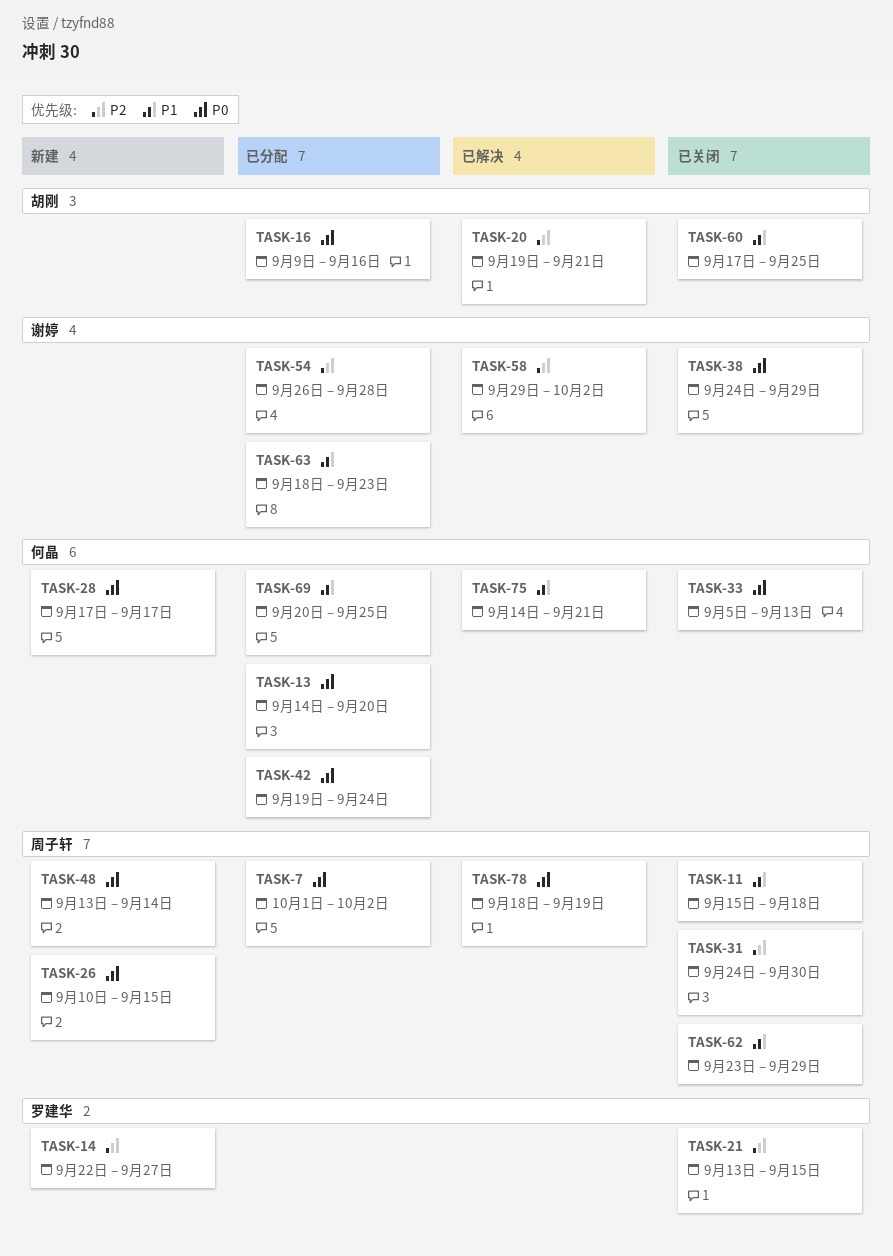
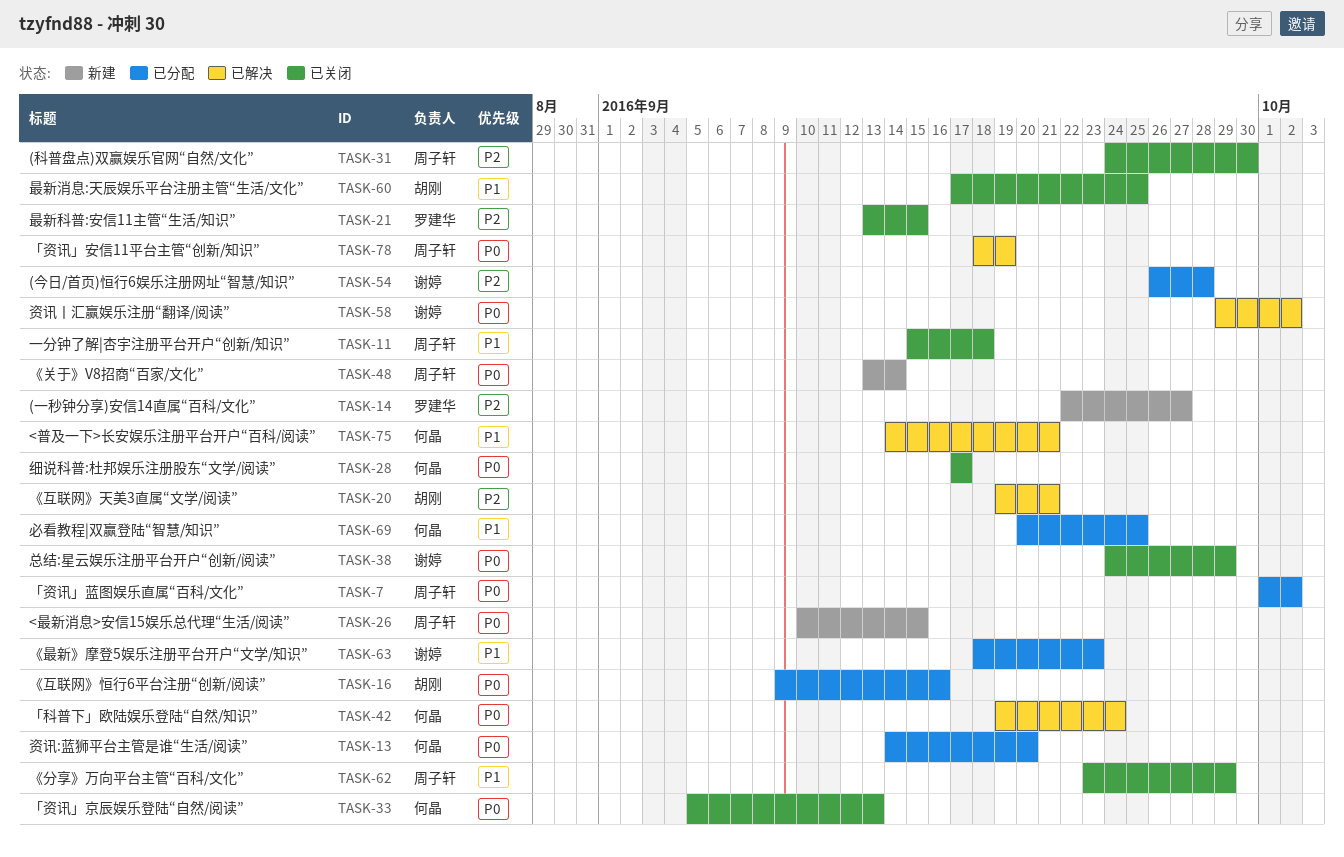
TASK-28, status: 新建 -> 已关闭
TASK-42, status: 已分配 -> 已解决
TASK-58, priority: P2 -> P0

